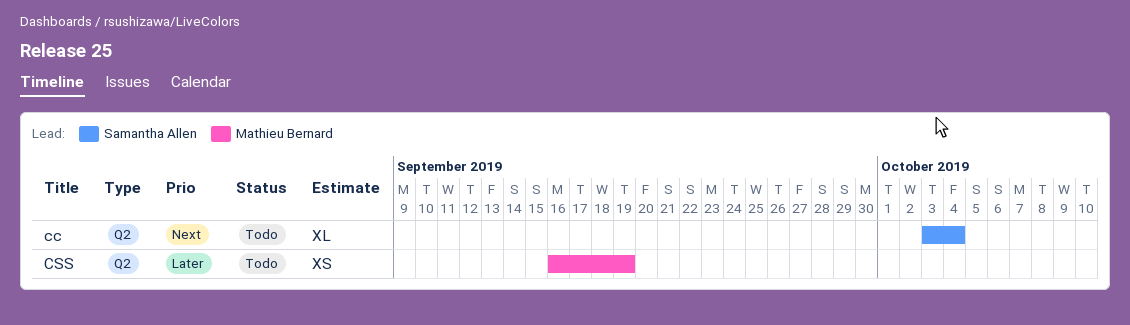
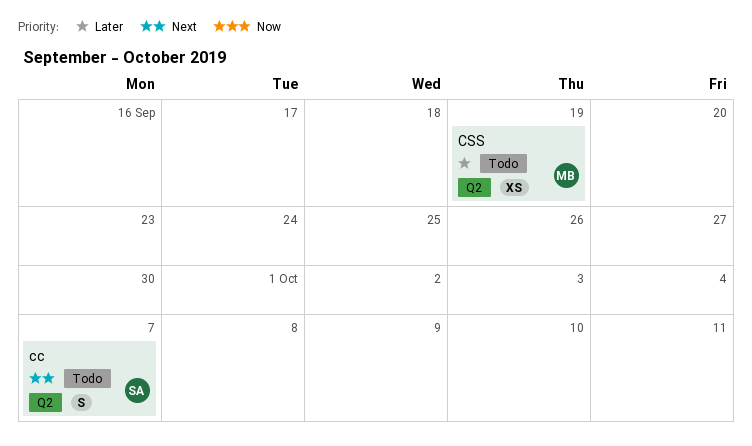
cc, estimate: XL -> S
cc, due: Oct 4 -> Oct 7

